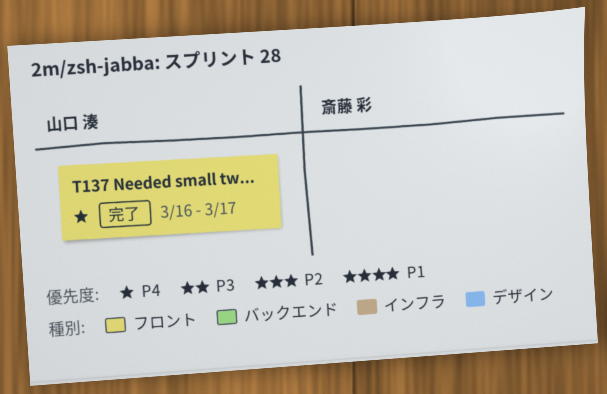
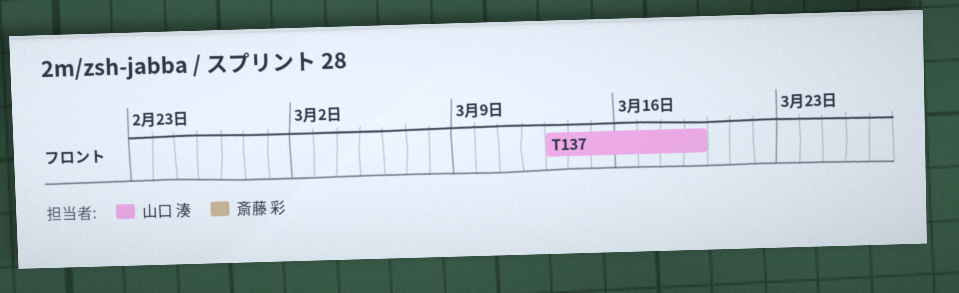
T137, start: Mar 16 -> Mar 13
T137, due: Mar 17 -> Mar 19

